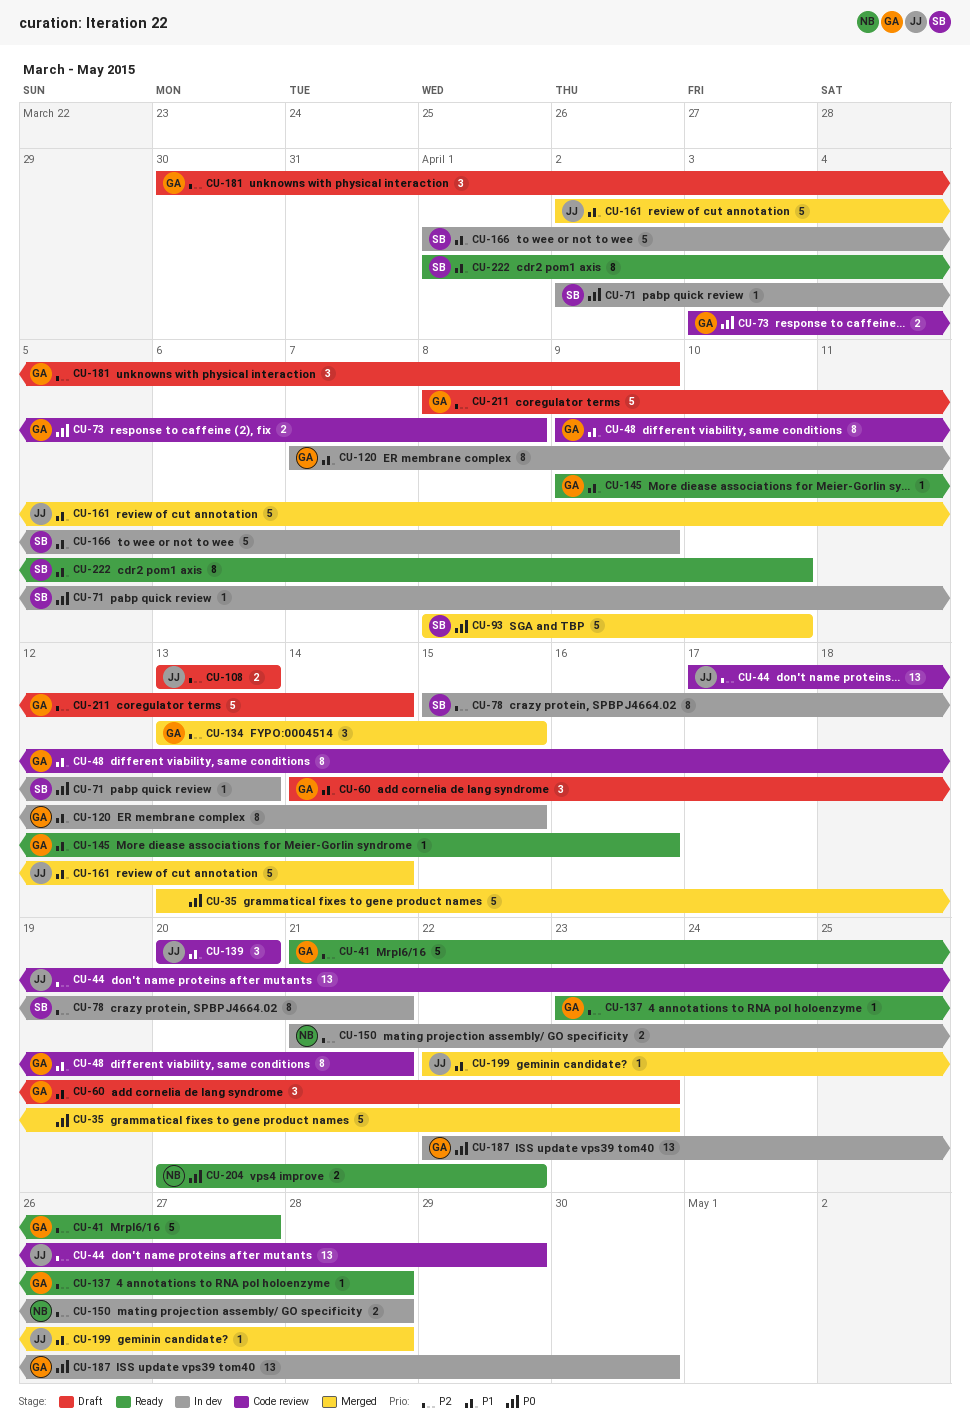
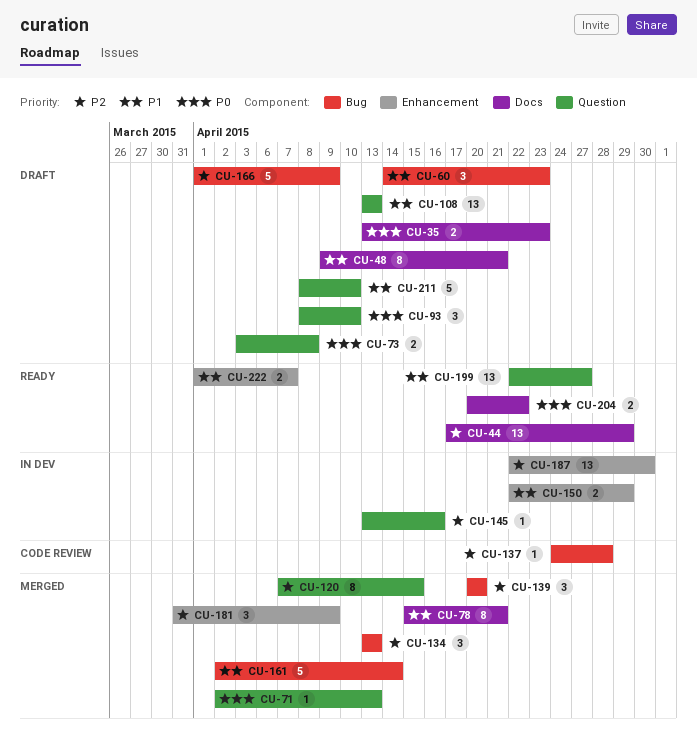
CU-35, status: Merged -> Draft
CU-35, estimate: 5 -> 2
CU-41: present -> none
CU-44, status: Code review -> Ready
CU-48, status: Code review -> Draft
CU-71, status: In dev -> Merged
CU-73, status: Code review -> Draft
CU-78, status: In dev -> Merged
CU-78, priority: P2 -> P1
CU-93, status: Merged -> Draft
CU-93, estimate: 5 -> 3
CU-108, priority: P2 -> P1
CU-108, estimate: 2 -> 13
CU-120, status: In dev -> Merged
CU-120, priority: P1 -> P2
CU-134, due: Apr 15 -> Apr 13
CU-137, status: Ready -> Code review
CU-137, start: Apr 23 -> Apr 24
CU-139, status: Code review -> Merged
CU-139, priority: P1 -> P2
CU-145, status: Ready -> In dev
CU-145, priority: P1 -> P2
CU-145, start: Apr 9 -> Apr 13
CU-150, priority: P2 -> P1
CU-150, start: Apr 21 -> Apr 22
CU-150, due: Apr 28 -> Apr 29
CU-166, status: In dev -> Draft
CU-166, priority: P1 -> P2
CU-181, status: Draft -> Merged
CU-181, start: Mar 30 -> Mar 31
CU-187, priority: P0 -> P2
CU-199, status: Merged -> Ready
CU-199, estimate: 1 -> 13
CU-199, due: Apr 28 -> Apr 27
CU-211, priority: P2 -> P1
CU-211, due: Apr 14 -> Apr 10
CU-222, estimate: 8 -> 2
CU-222, due: Apr 10 -> Apr 7

